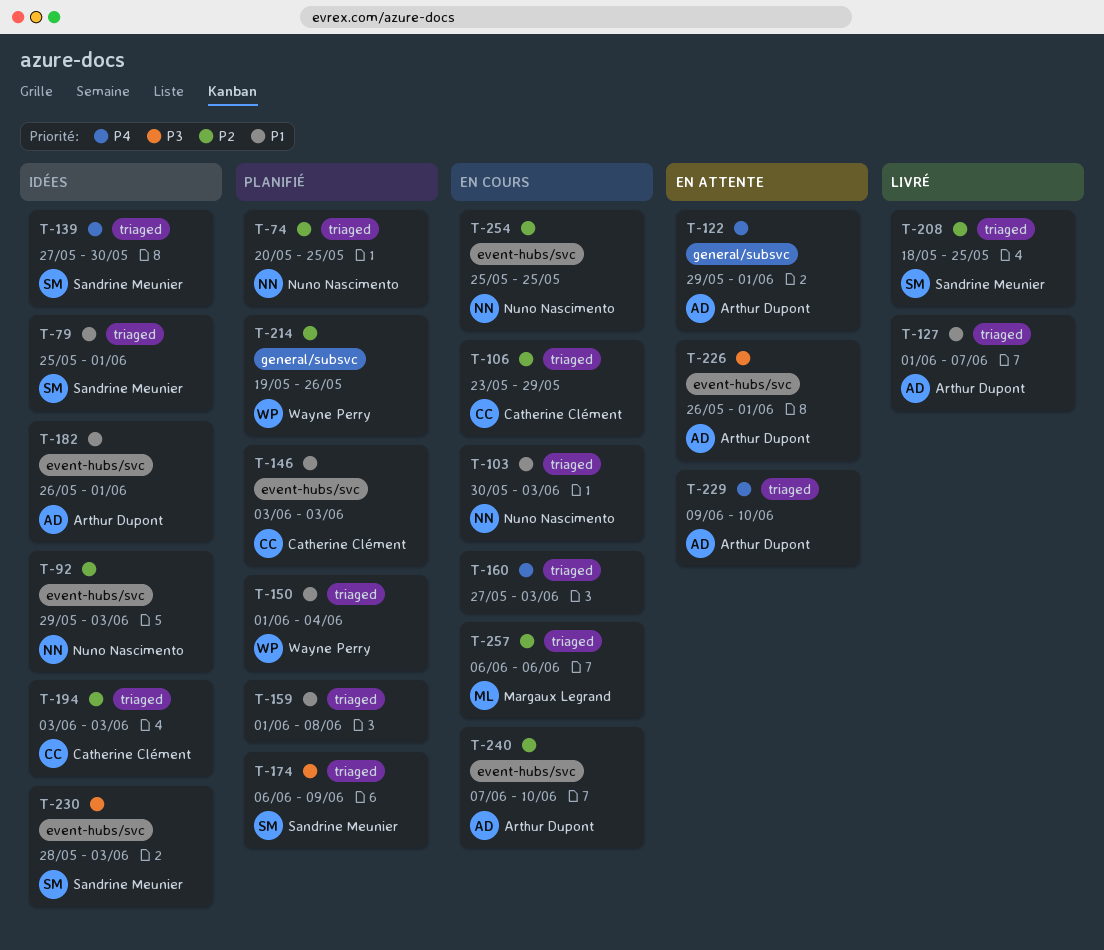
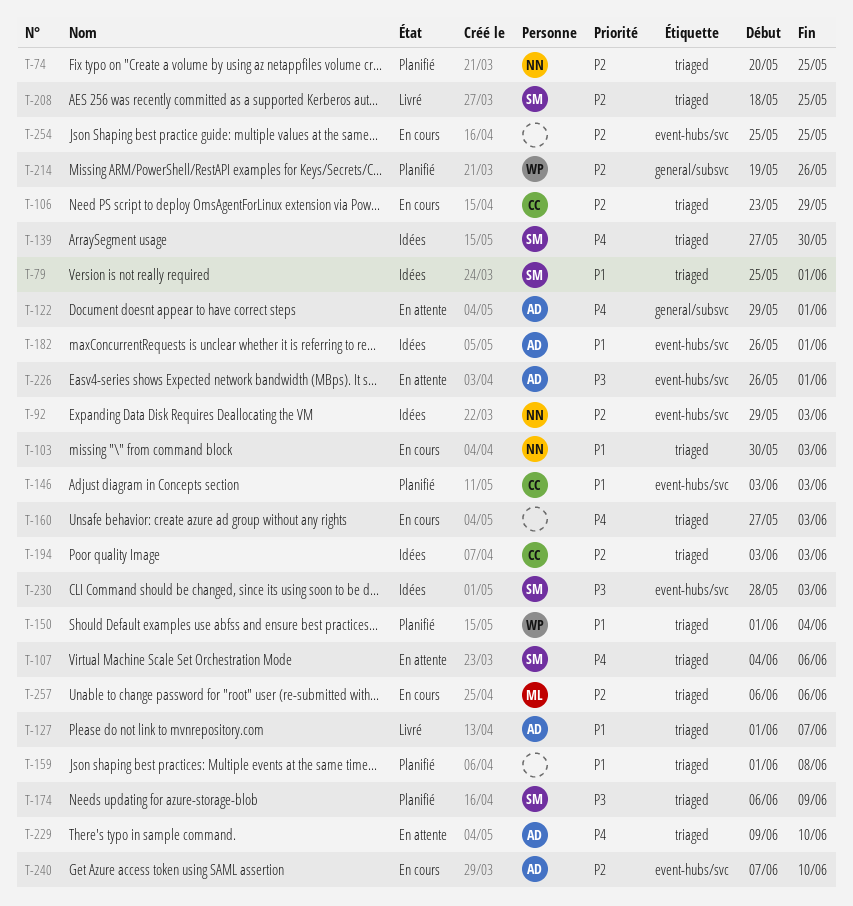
T-107: none -> present
T-254, owner: Nuno Nascimento -> none

